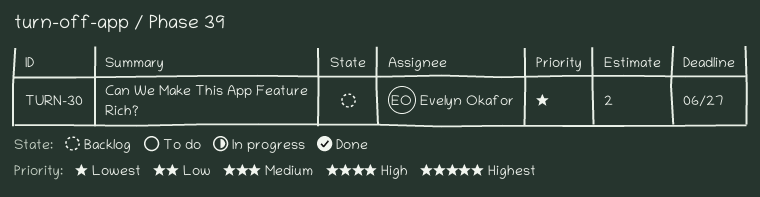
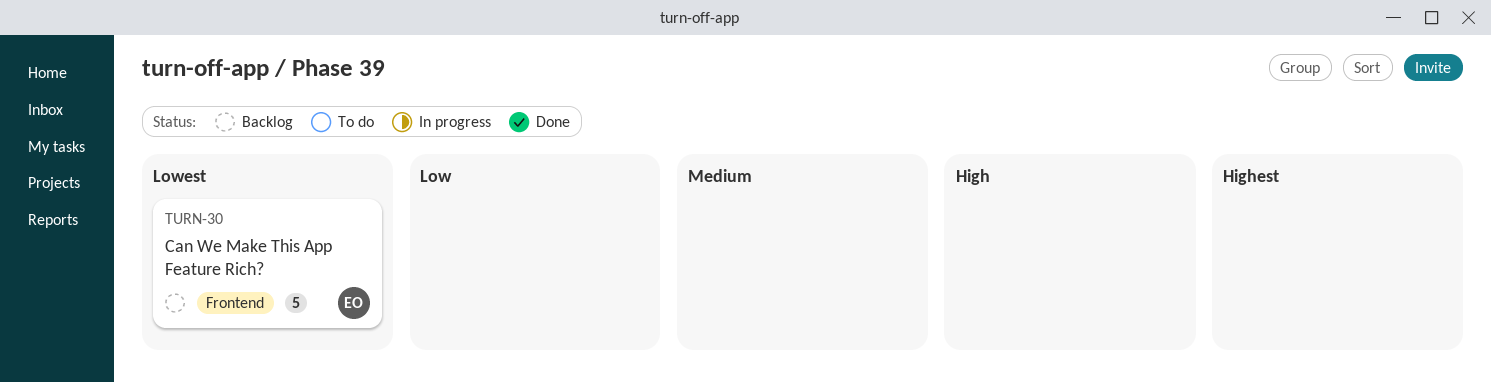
TURN-30, estimate: 2 -> 5

